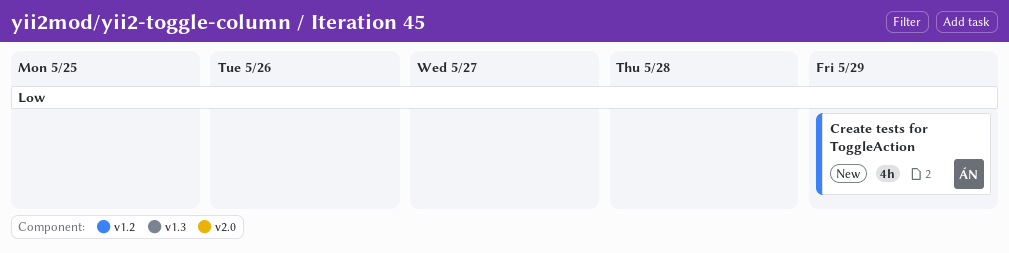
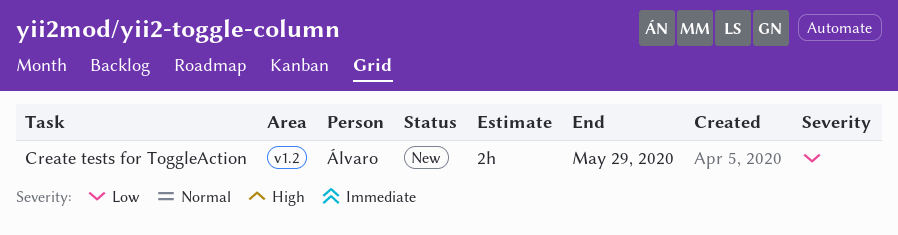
Create tests for ToggleAction, estimate: 4h -> 2h

